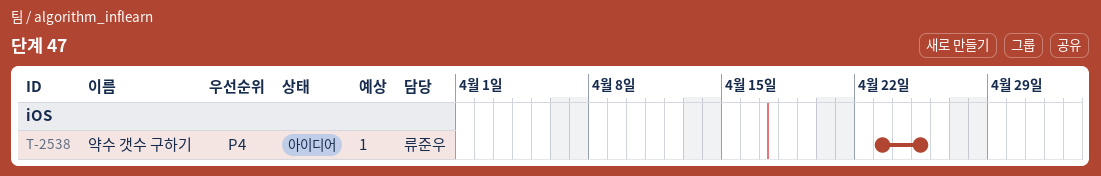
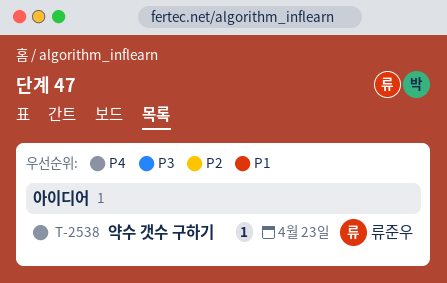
T-2538, due: Apr 25 -> Apr 23

